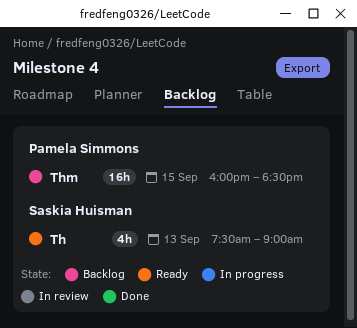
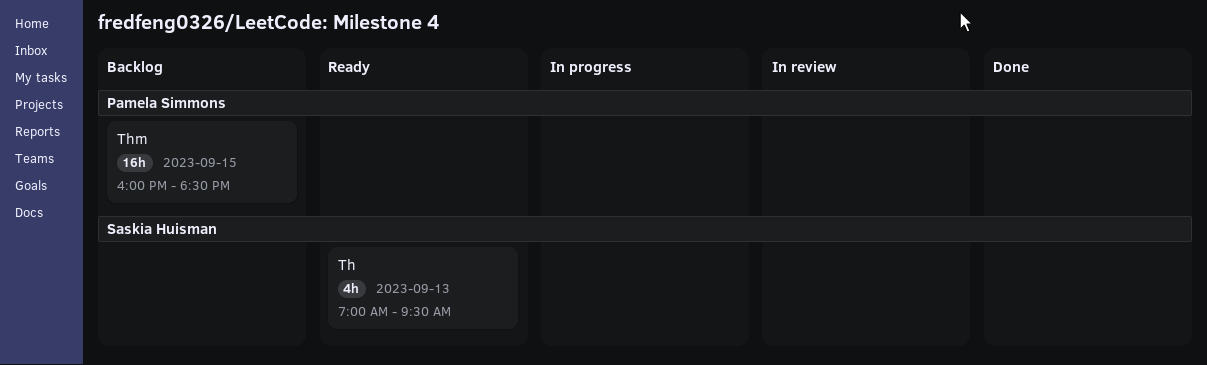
Th, begins: 07:30 -> 07:00
Th, ends: 09:00 -> 09:30

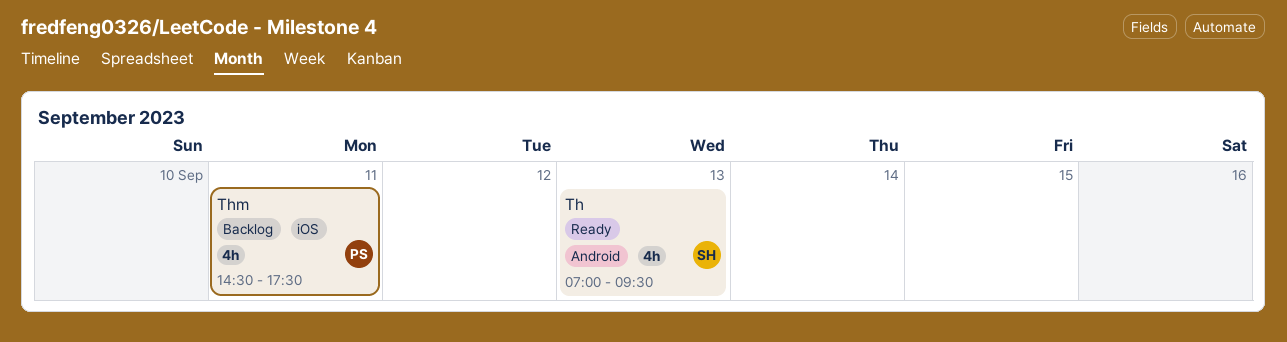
Thm, estimate: 16h -> 4h
Thm, day: Sep 15 -> Sep 11
Thm, begins: 16:00 -> 14:30
Thm, ends: 18:30 -> 17:30

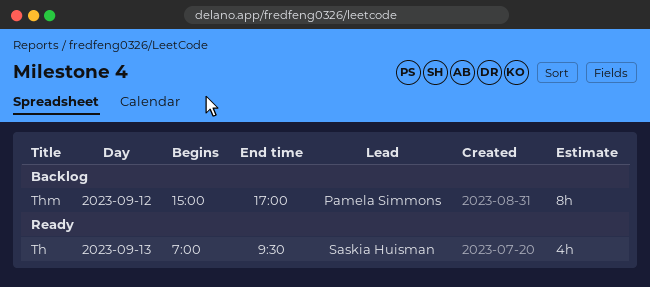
Thm, estimate: 4h -> 8h
Thm, day: Sep 11 -> Sep 12
Thm, begins: 14:30 -> 15:00
Thm, ends: 17:30 -> 17:00

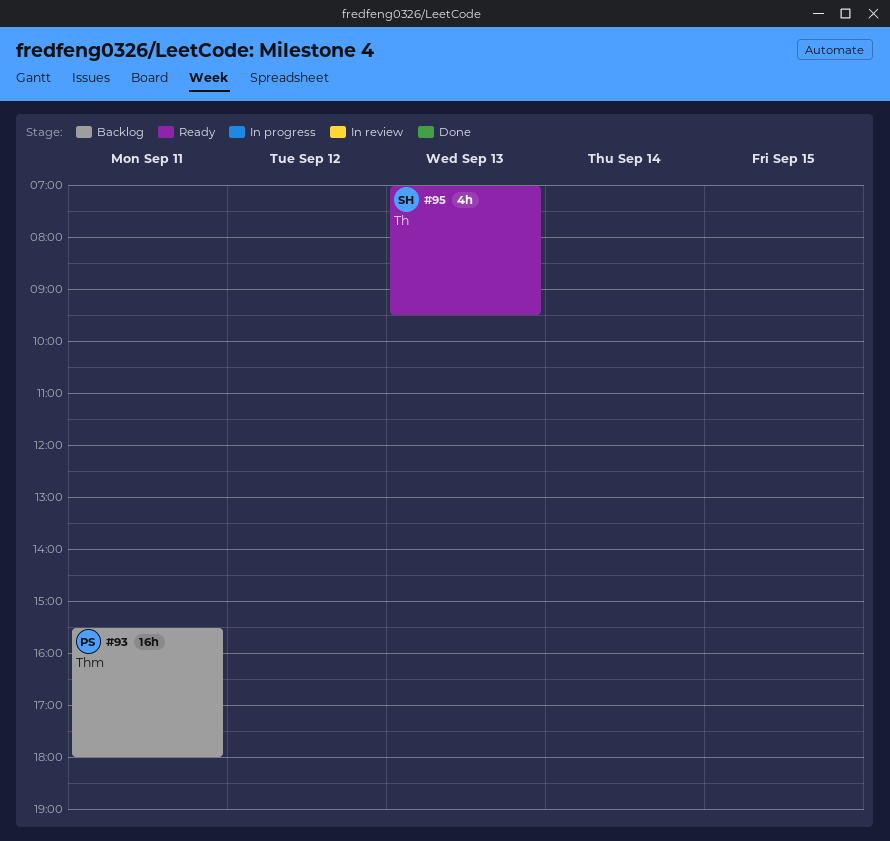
Thm, estimate: 8h -> 16h
Thm, day: Sep 12 -> Sep 11
Thm, begins: 15:00 -> 15:30
Thm, ends: 17:00 -> 18:00

